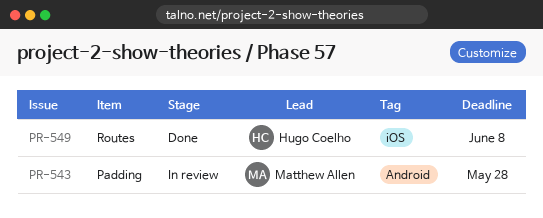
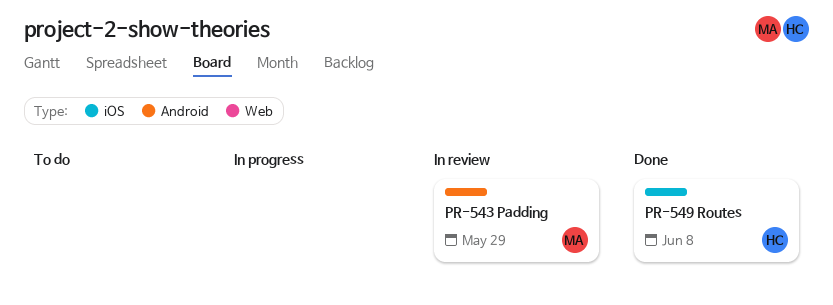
PR-543, due: May 28 -> May 29

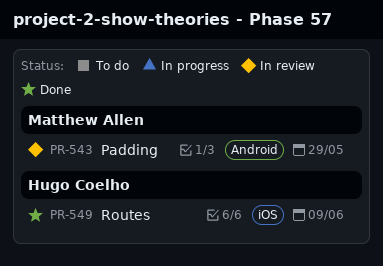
PR-549, due: Jun 8 -> Jun 9

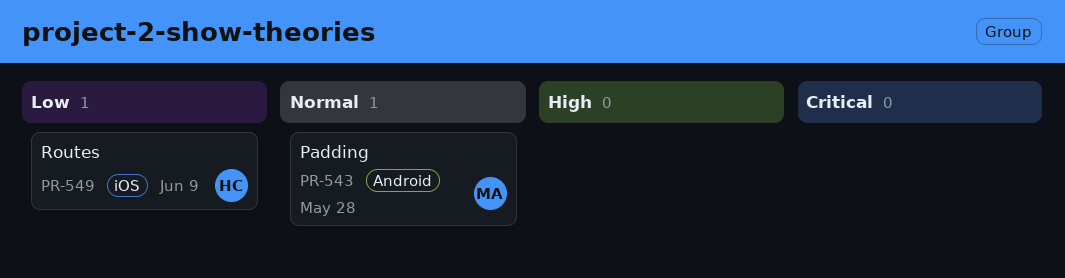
PR-543, due: May 29 -> May 28

